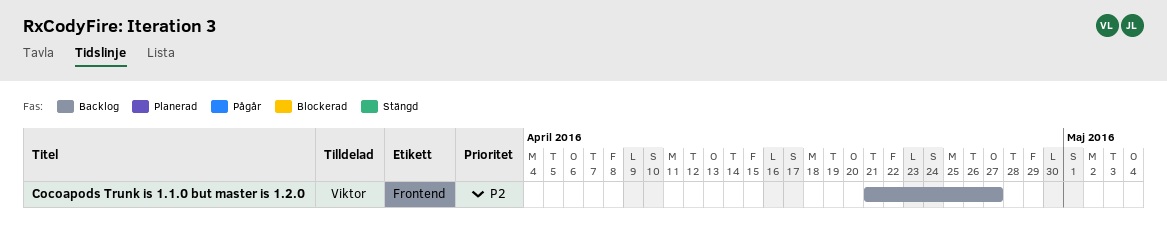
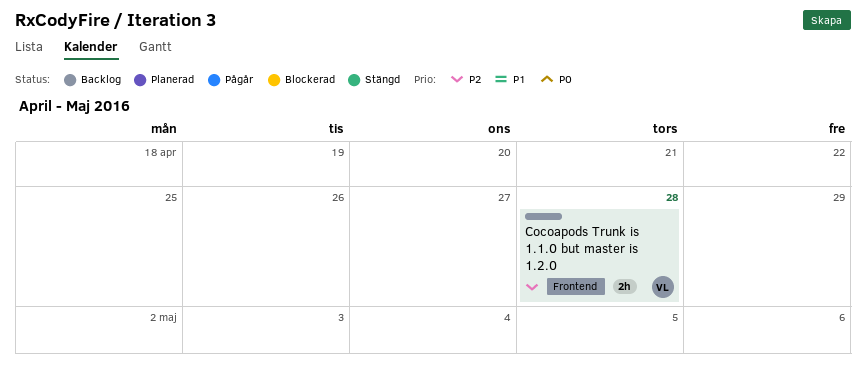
Cocoapods Trunk is 1.1.0 but master is 1.2.0, due: Apr 27 -> Apr 28

